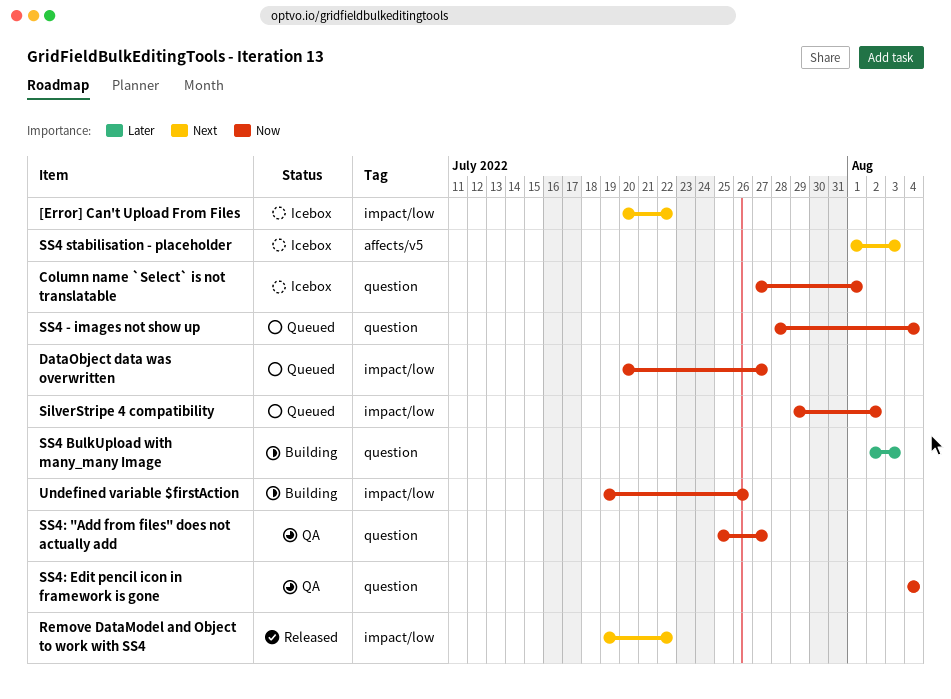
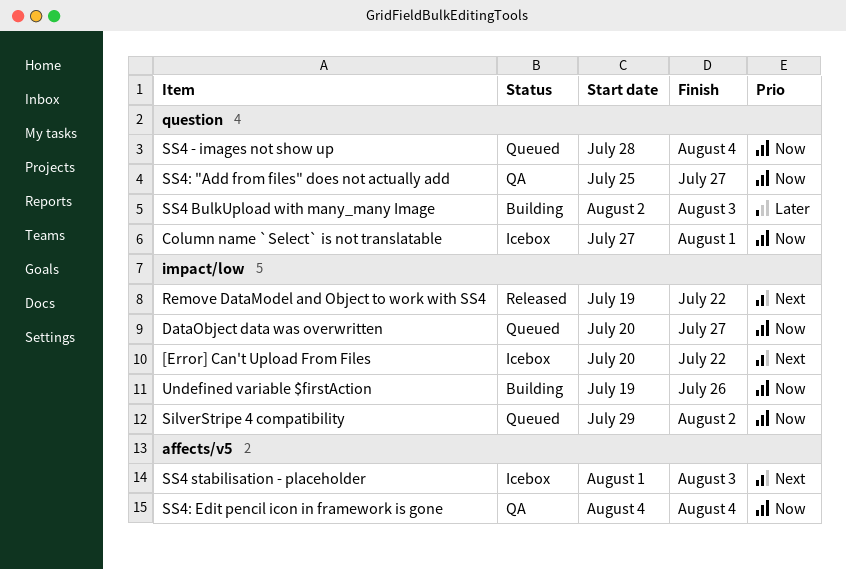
SS4: Edit pencil icon in framework is gone, label: question -> affects/v5

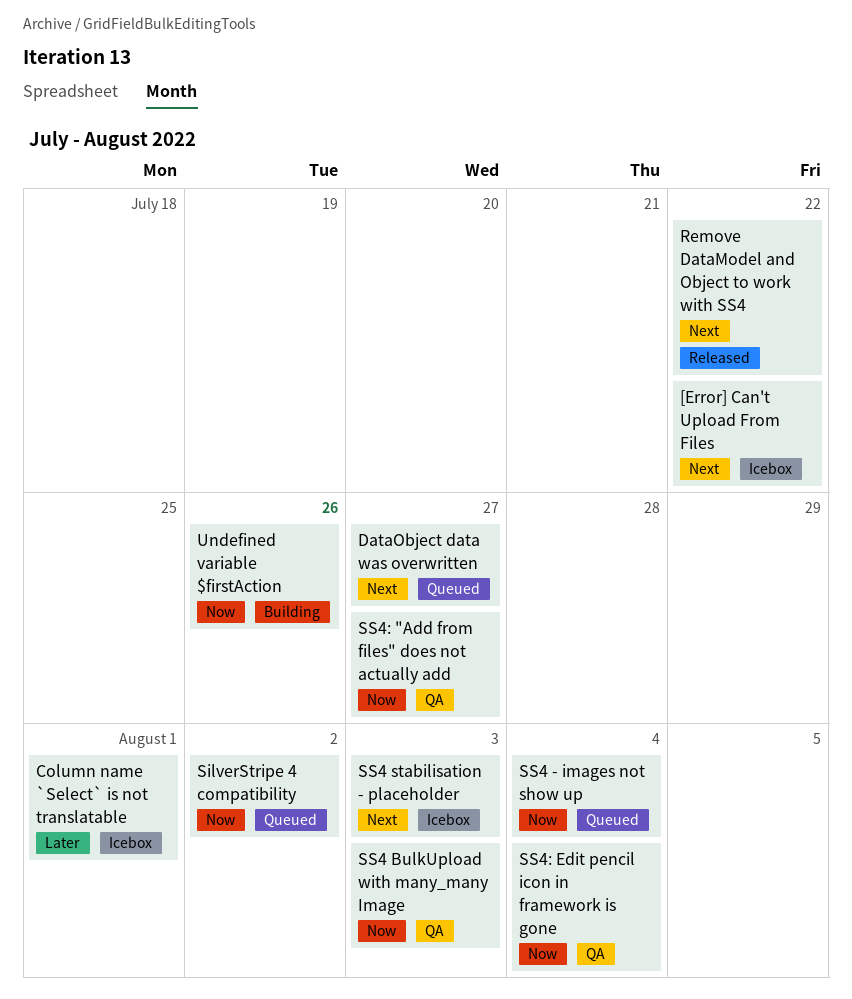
Column name `Select` is not translatable, priority: Now -> Later
DataObject data was overwritten, priority: Now -> Next
SS4 BulkUpload with many_many Image, status: Building -> QA
SS4 BulkUpload with many_many Image, priority: Later -> Now

